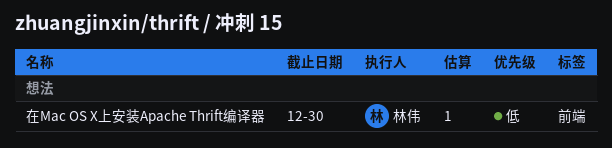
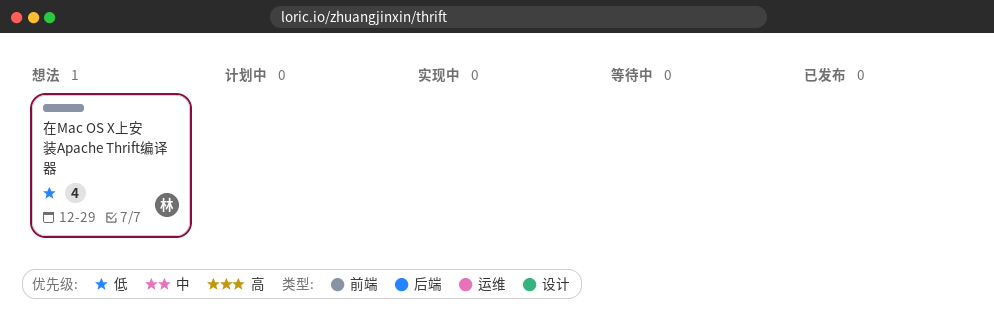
在Mac OS X上安装Apache Thrift编译器, estimate: 1 -> 4
在Mac OS X上安装Apache Thrift编译器, due: Dec 30 -> Dec 29

